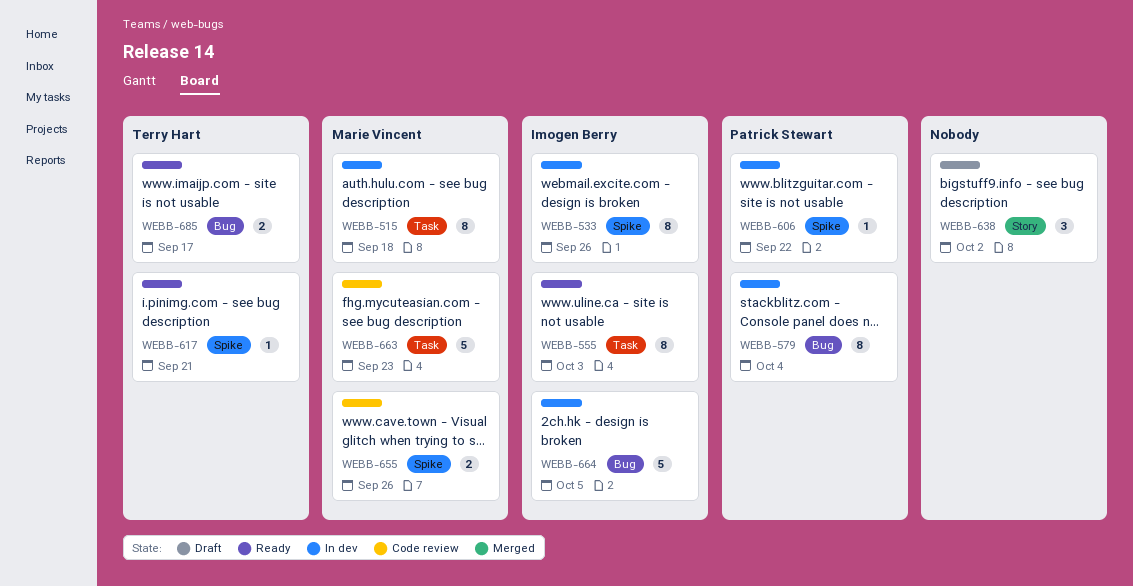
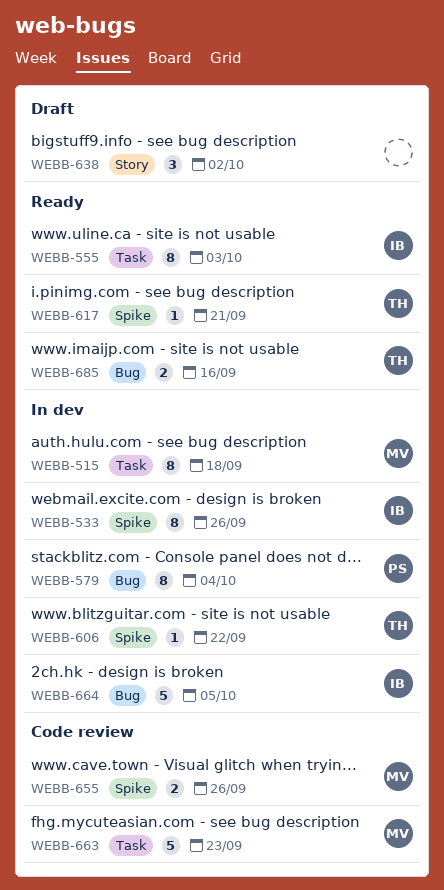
WEBB-606, owner: Patrick Stewart -> Terry Hart
WEBB-685, due: Sep 17 -> Sep 16

